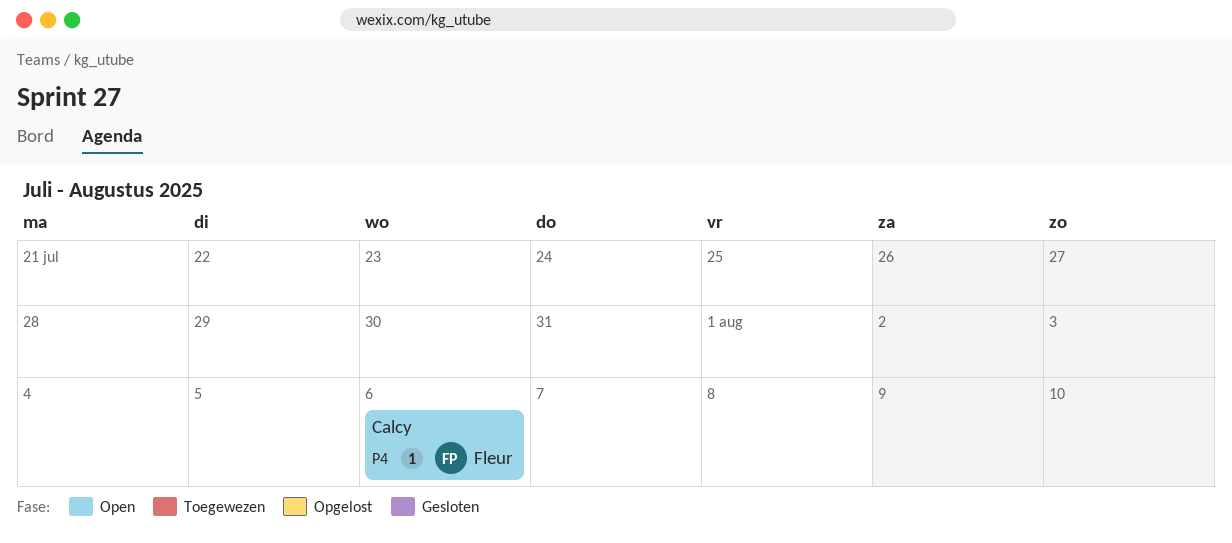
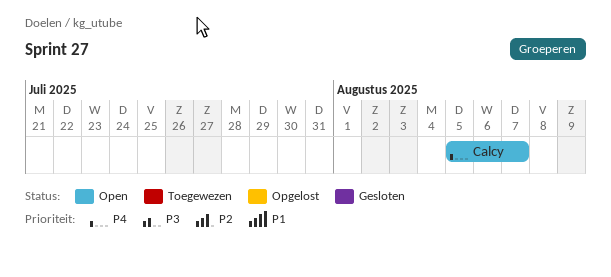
Calcy, due: Aug 6 -> Aug 7

